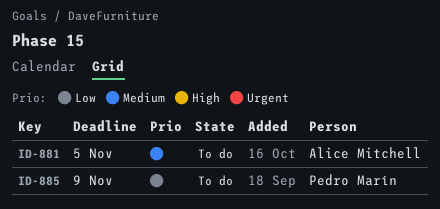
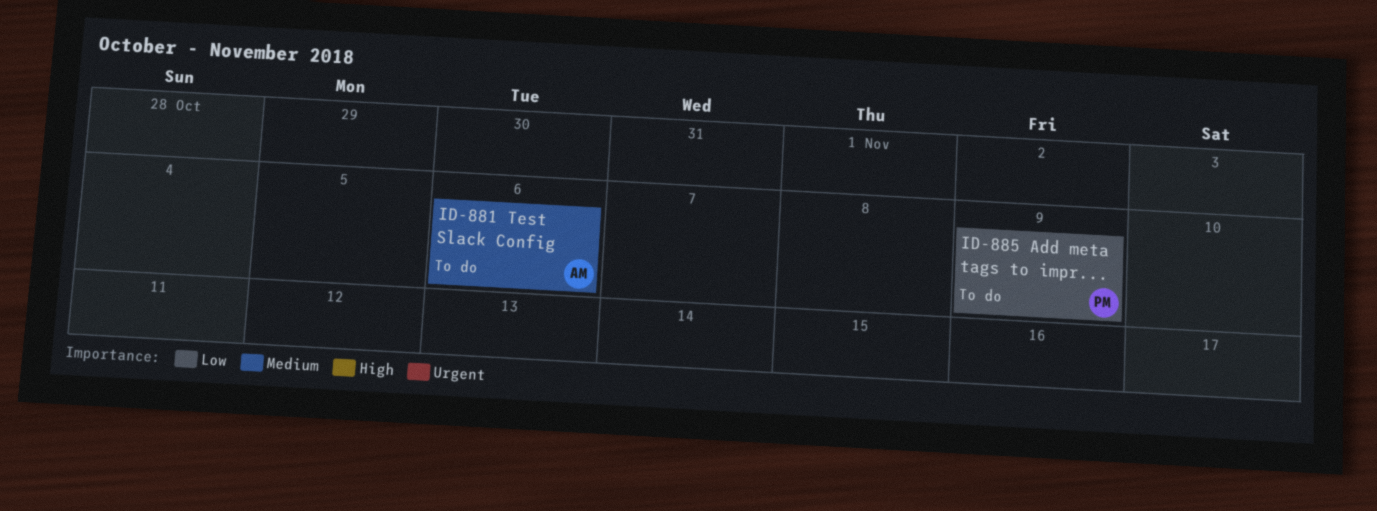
ID-881, due: Nov 5 -> Nov 6

